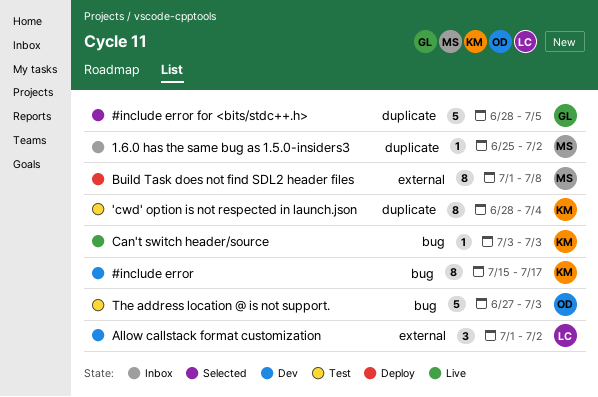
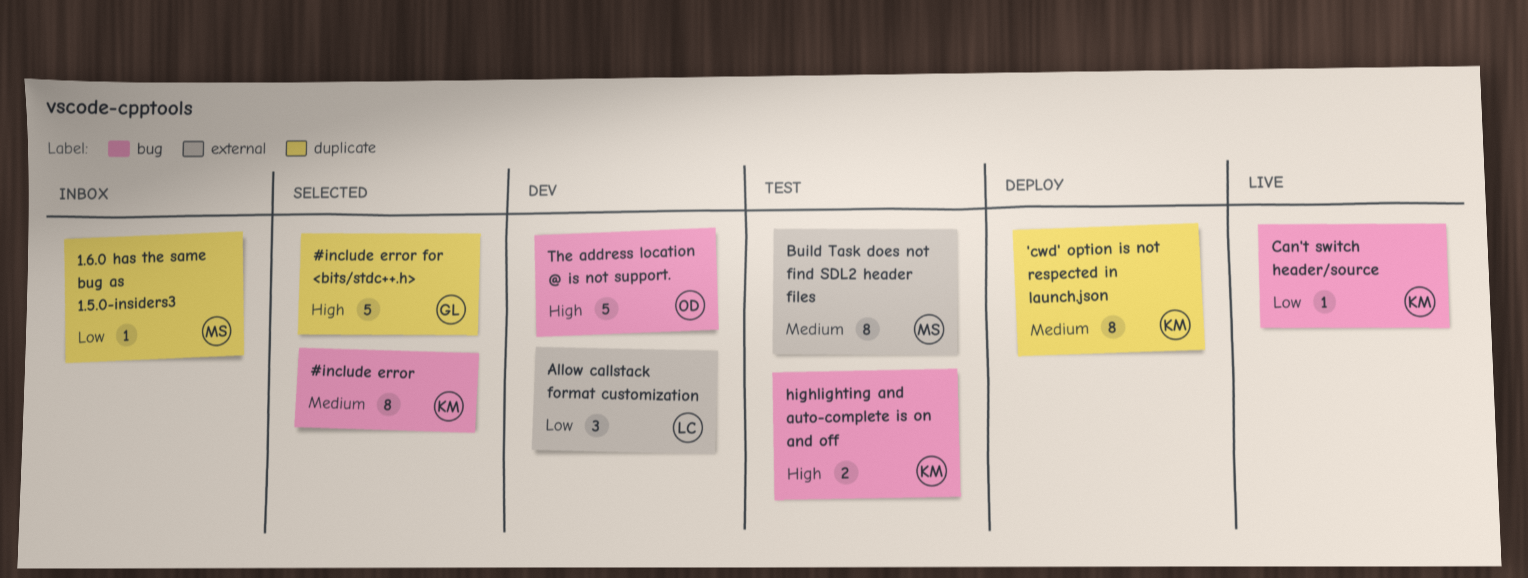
#include error, status: Dev -> Selected
'cwd' option is not respected in launch.json, status: Test -> Deploy
Build Task does not find SDL2 header files, status: Deploy -> Test
highlighting and auto-complete is on and off: none -> present
The address location @ is not support., status: Test -> Dev

